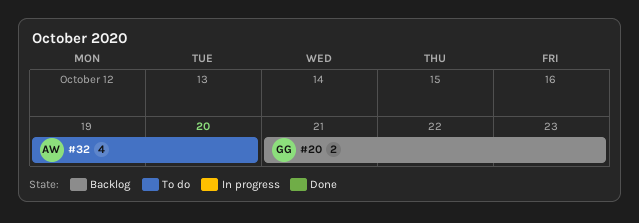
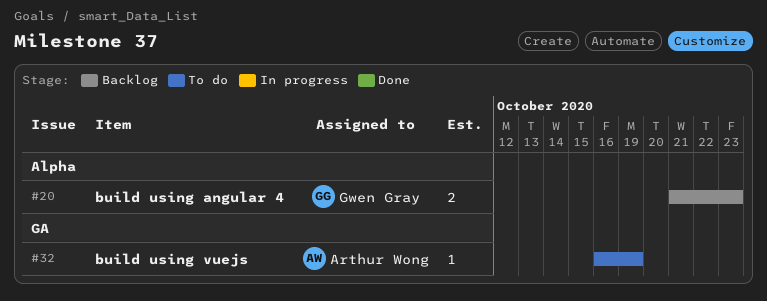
#32, estimate: 4 -> 1
#32, start: Oct 19 -> Oct 16
#32, due: Oct 20 -> Oct 19

